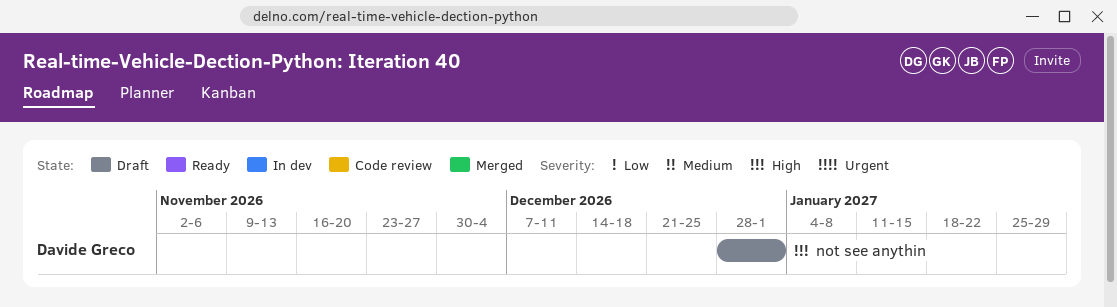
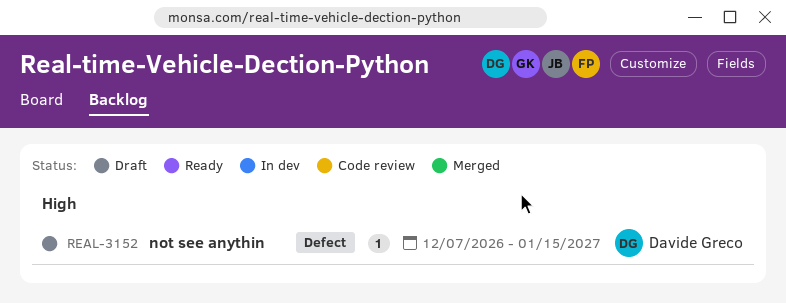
not see anythin, start: Dec 28 -> Dec 7
not see anythin, due: Jan 1 -> Jan 15

